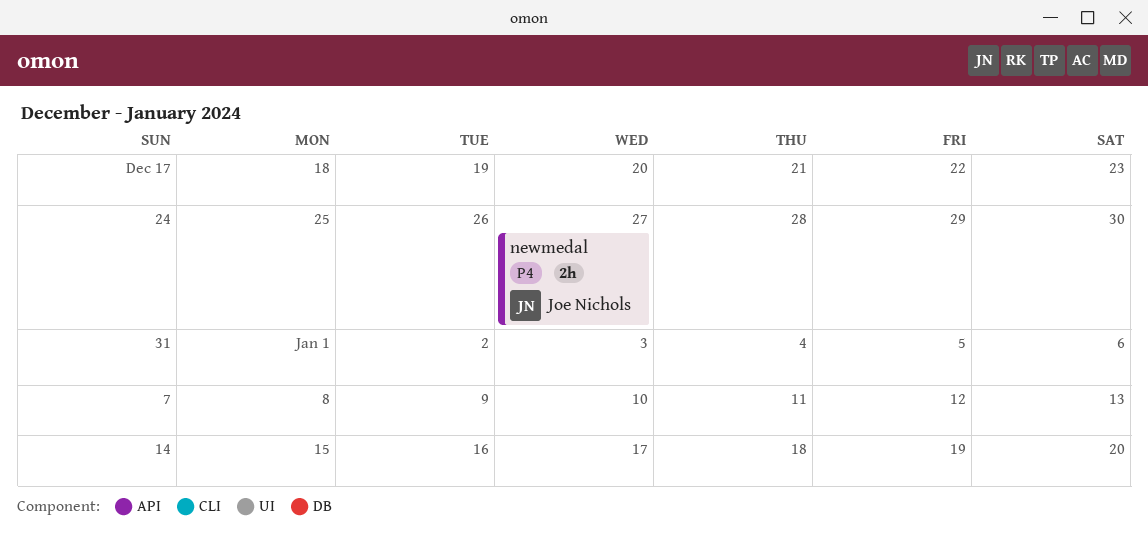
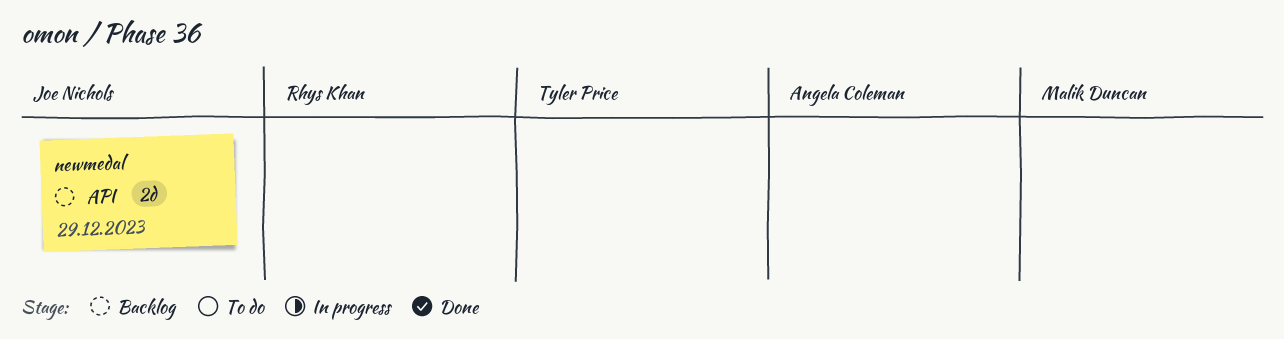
newmedal, estimate: 2h -> 2d
newmedal, due: Dec 27 -> Dec 29

